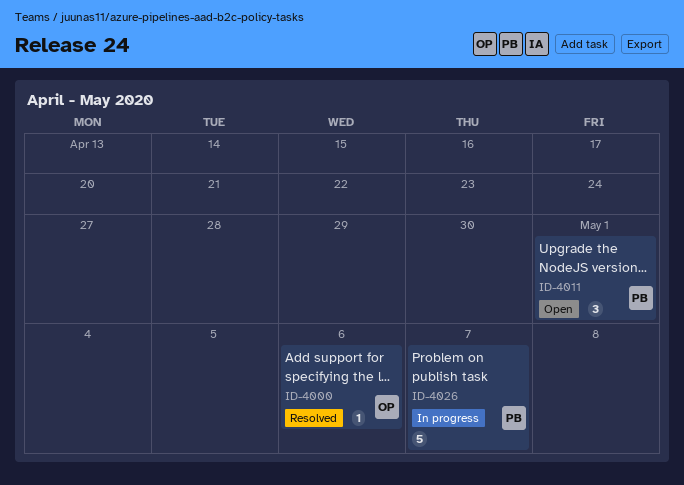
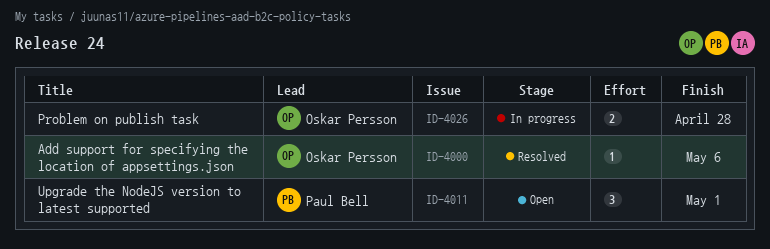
ID-4026, owner: Paul Bell -> Oskar Persson
ID-4026, estimate: 5 -> 2
ID-4026, due: May 7 -> Apr 28

